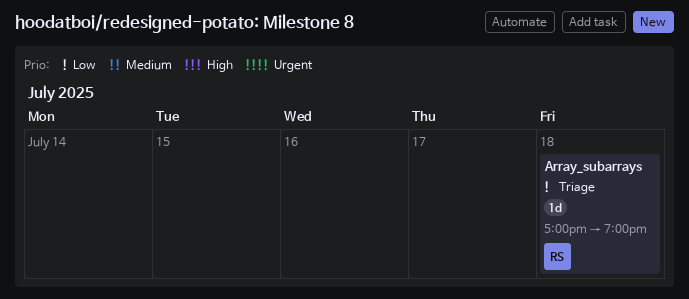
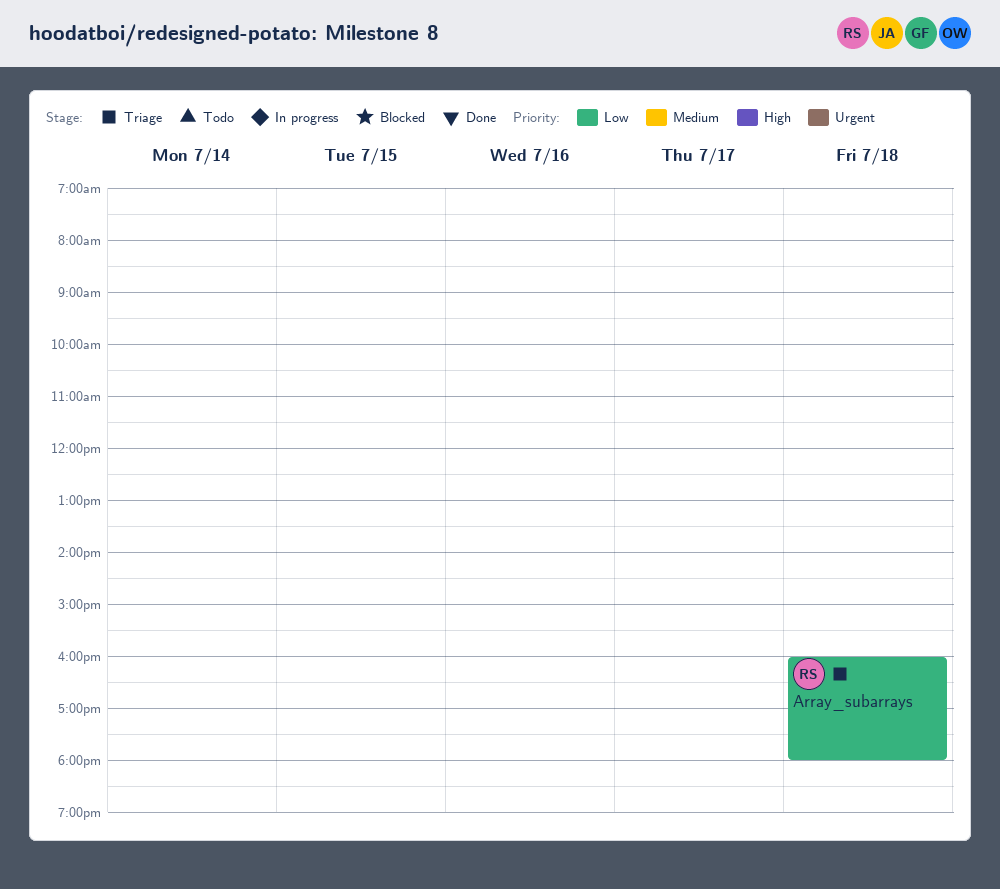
Array_subarrays, begins: 17:00 -> 16:00
Array_subarrays, ends: 19:00 -> 18:00

